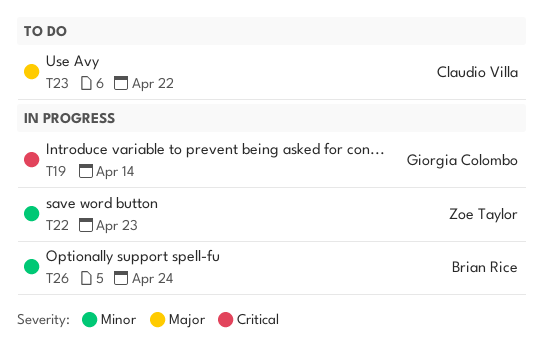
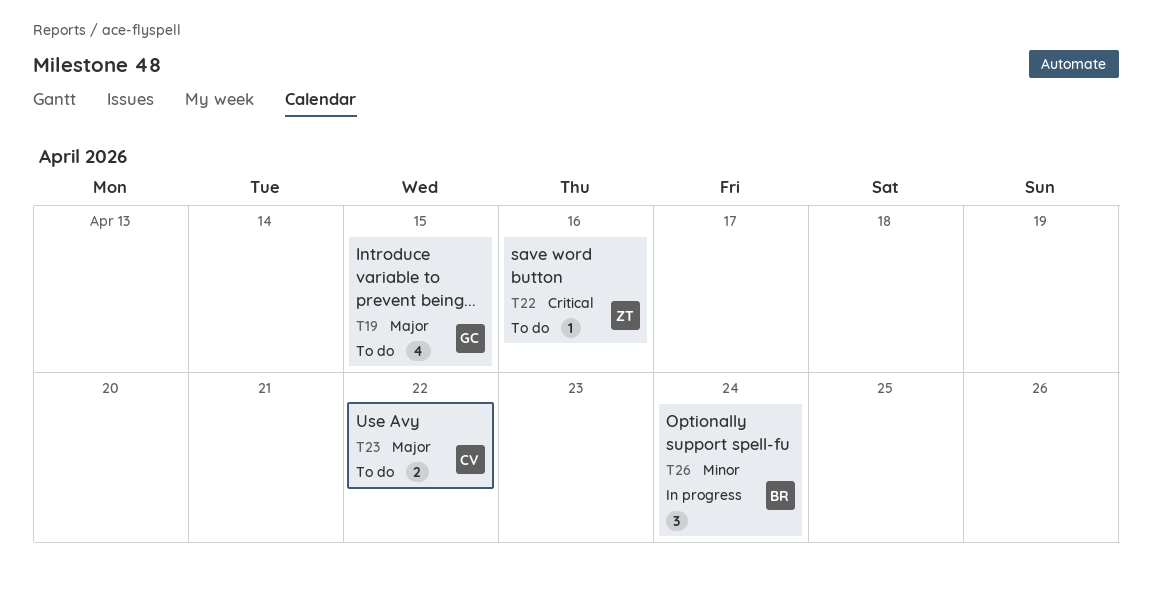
T19, status: In progress -> To do
T19, priority: Critical -> Major
T19, due: Apr 14 -> Apr 15
T22, status: In progress -> To do
T22, priority: Minor -> Critical
T22, due: Apr 23 -> Apr 16

